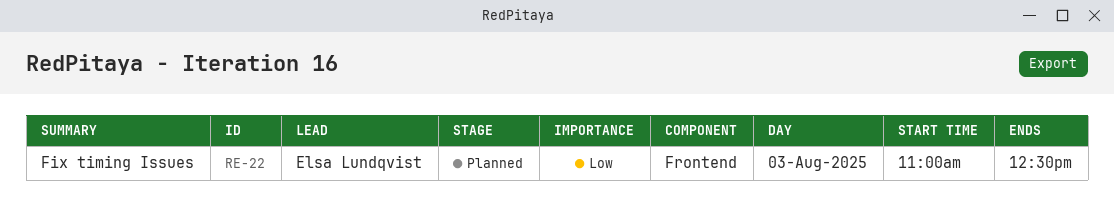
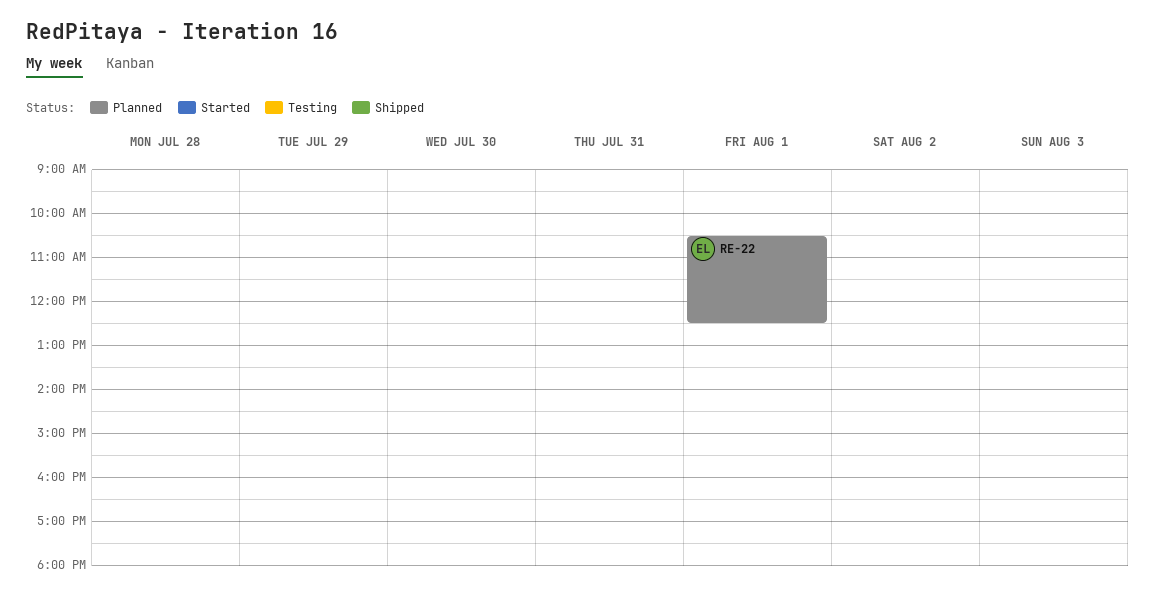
RE-22, day: Aug 3 -> Aug 1
RE-22, begins: 11:00 -> 10:30

